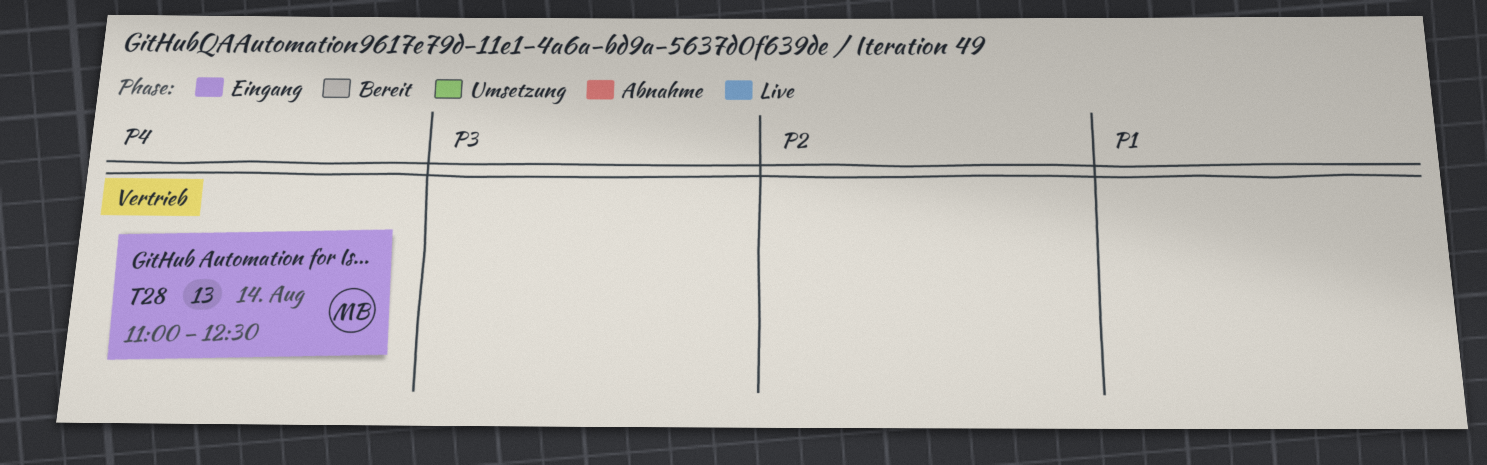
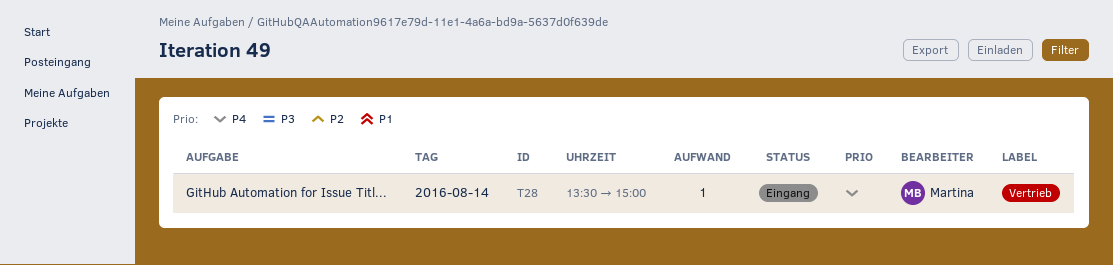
T28, estimate: 13 -> 1
T28, begins: 11:00 -> 13:30
T28, ends: 12:30 -> 15:00

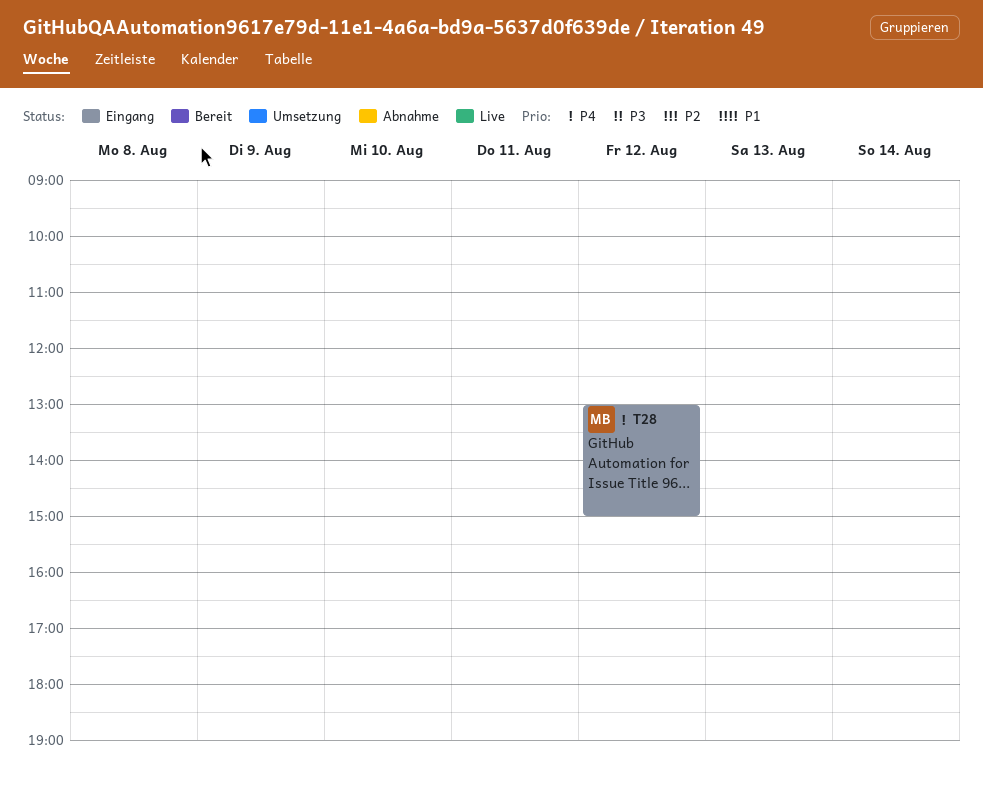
T28, day: Aug 14 -> Aug 12
T28, begins: 13:30 -> 13:00

